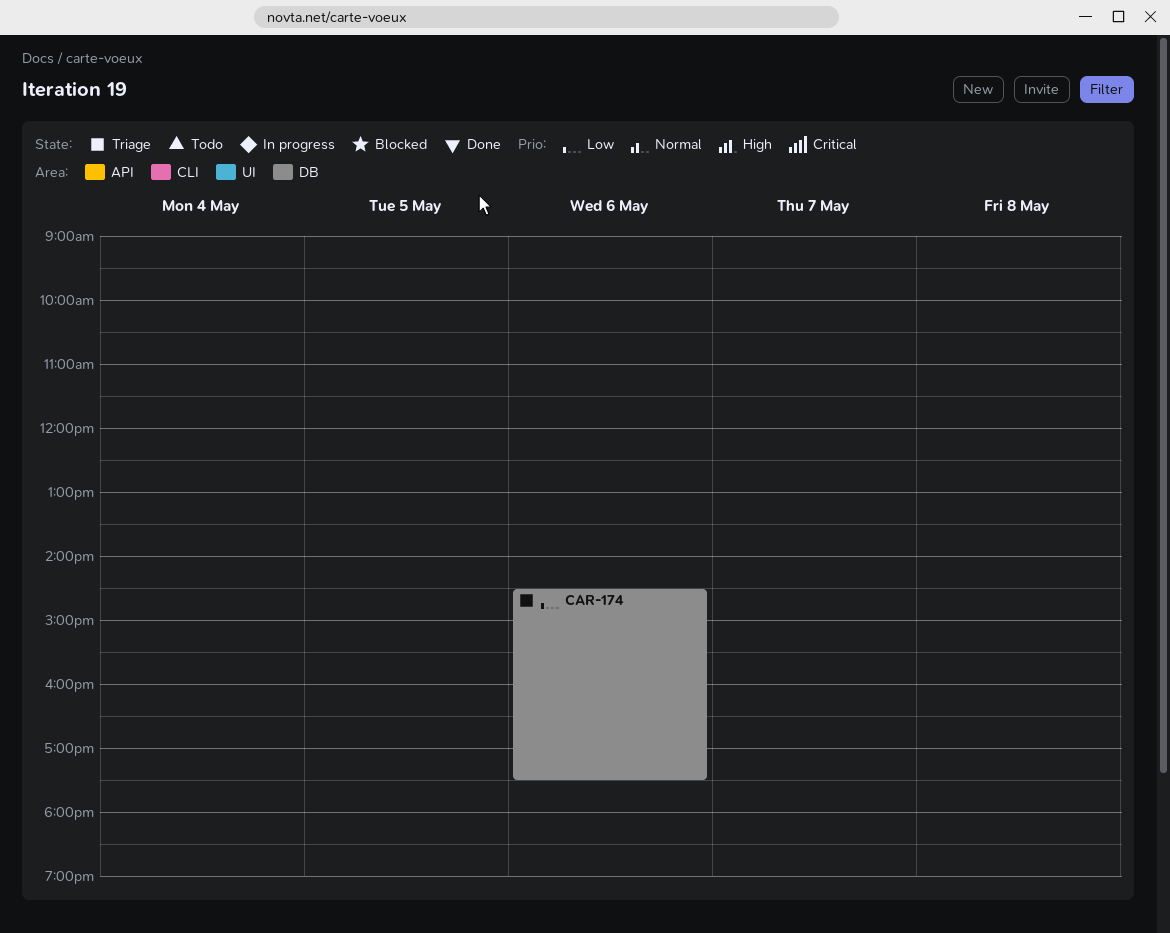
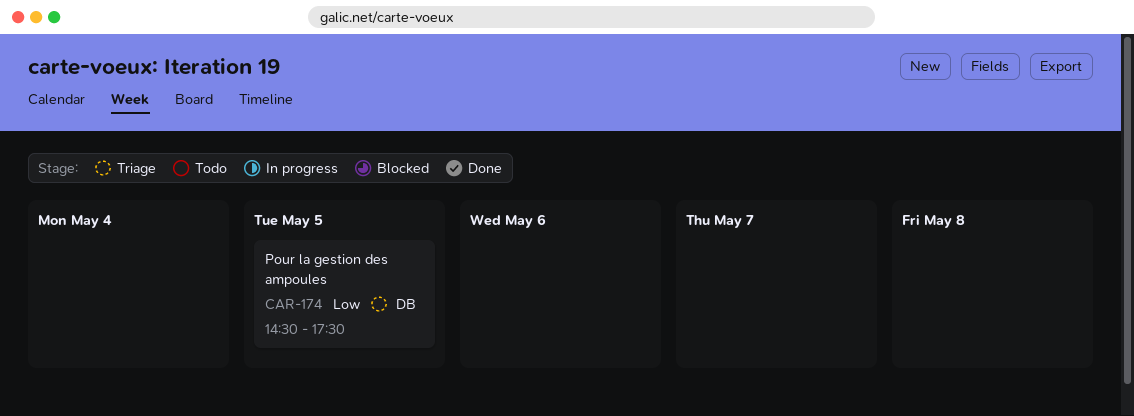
CAR-174, day: May 6 -> May 5

